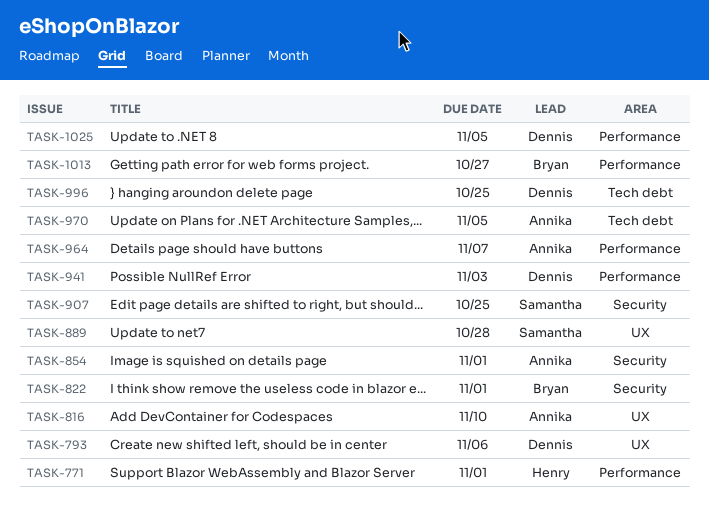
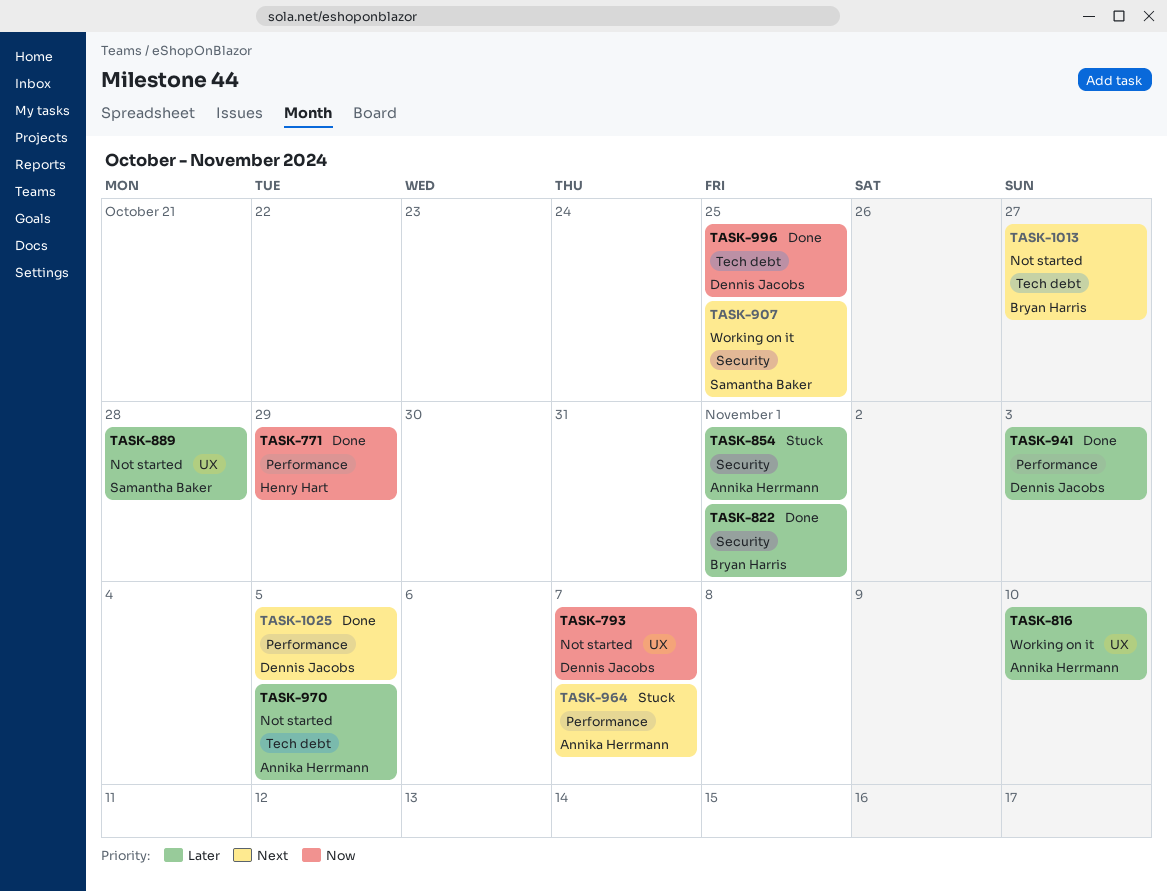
TASK-771, due: Nov 1 -> Oct 29
TASK-793, due: Nov 6 -> Nov 7
TASK-1013, label: Performance -> Tech debt

